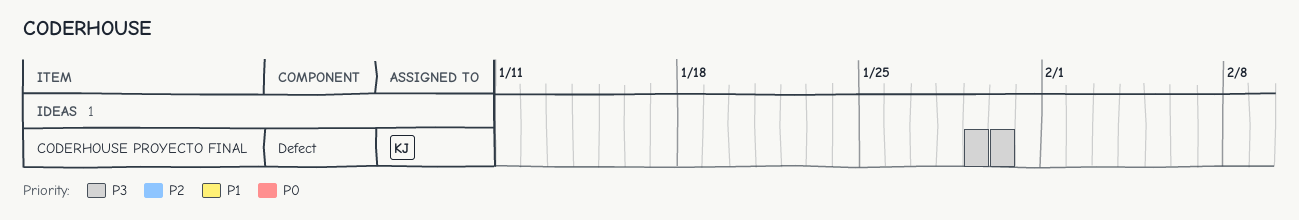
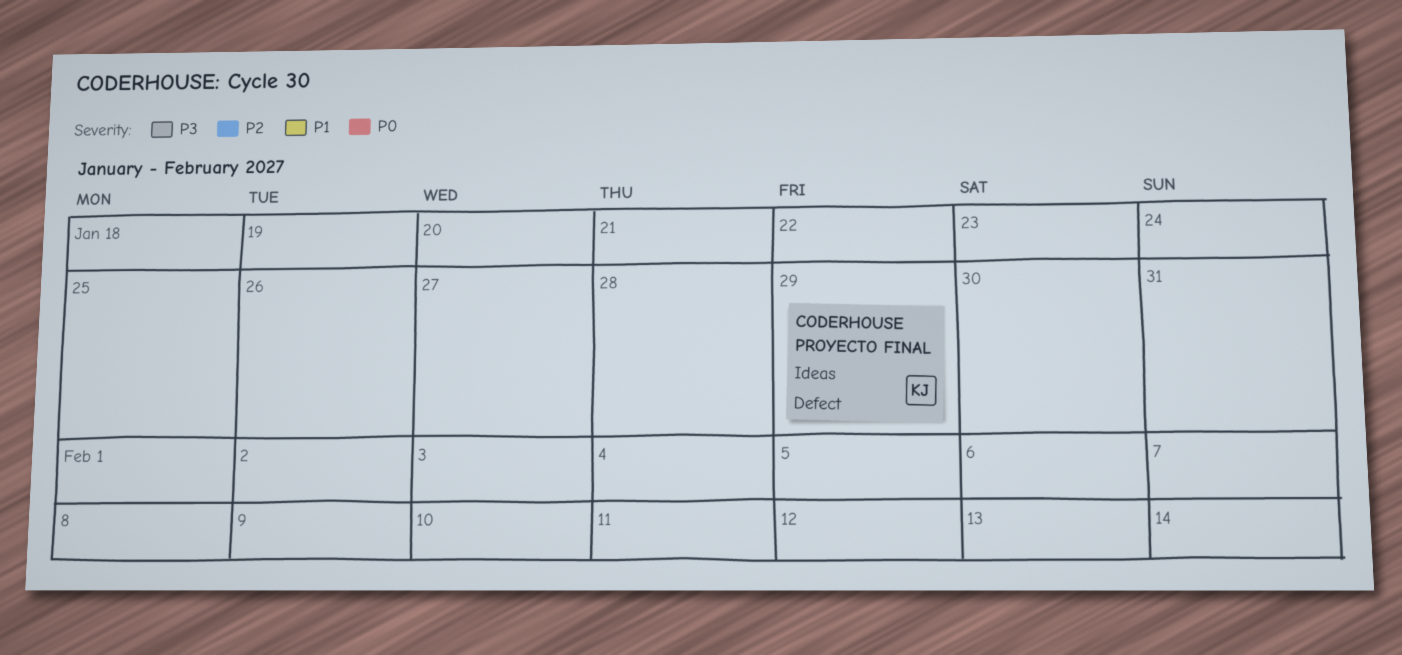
CODERHOUSE PROYECTO FINAL, due: Jan 30 -> Jan 29

